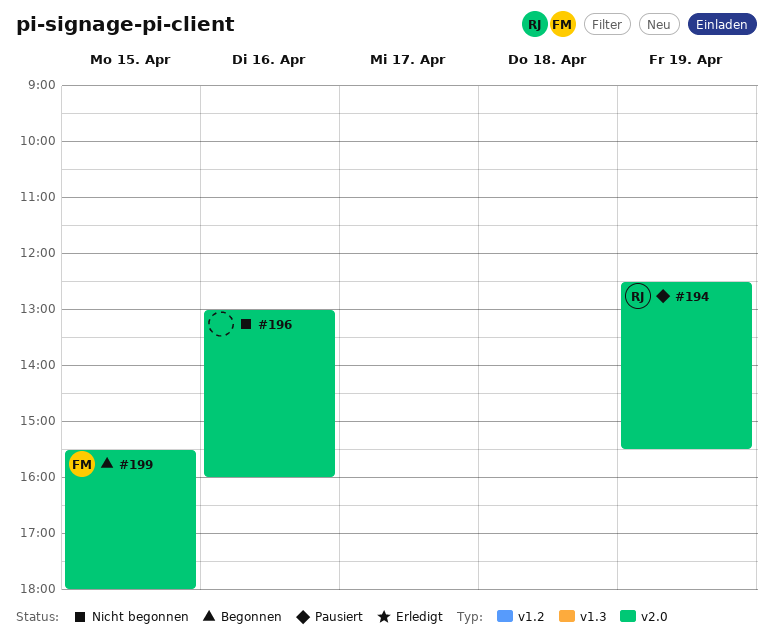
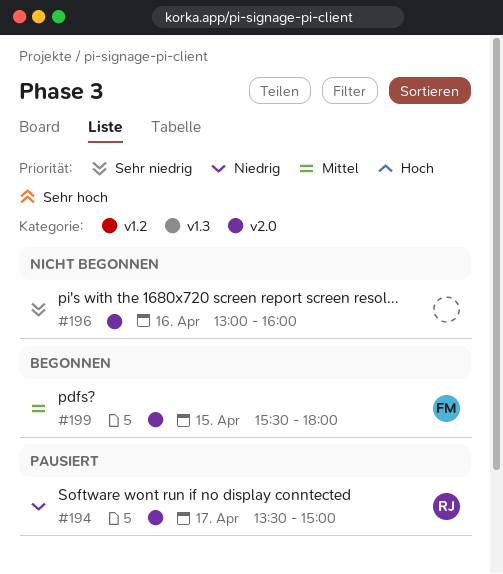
#194, day: Apr 19 -> Apr 17
#194, begins: 12:30 -> 13:30
#194, ends: 15:30 -> 15:00

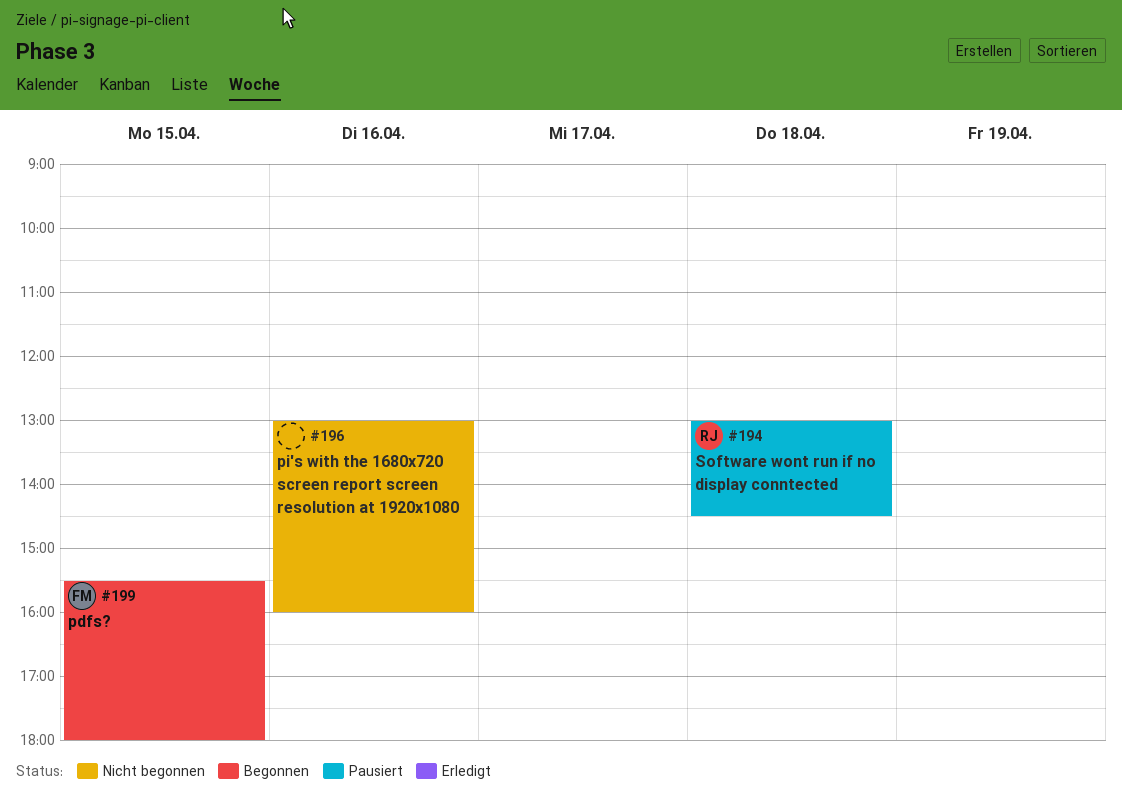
#194, day: Apr 17 -> Apr 18
#194, begins: 13:30 -> 13:00
#194, ends: 15:00 -> 14:30

